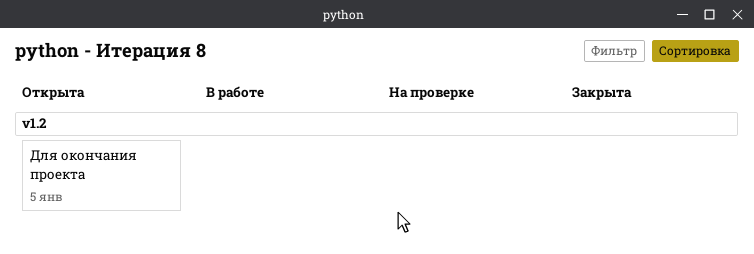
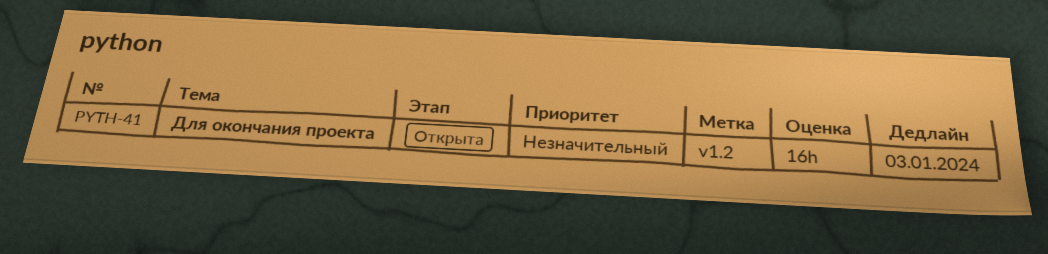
Для окончания проекта, due: Jan 5 -> Jan 3

